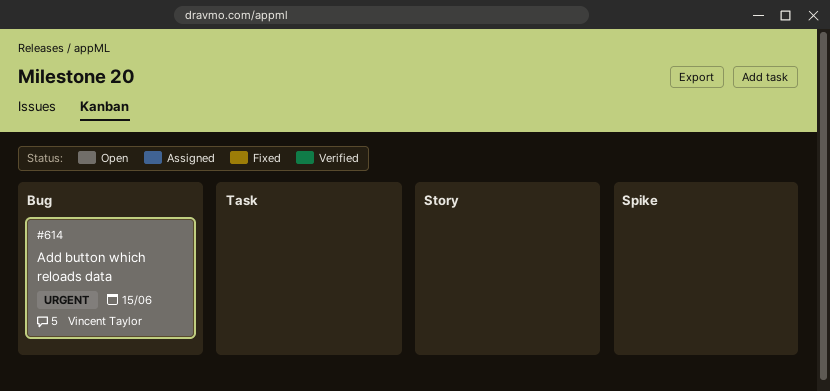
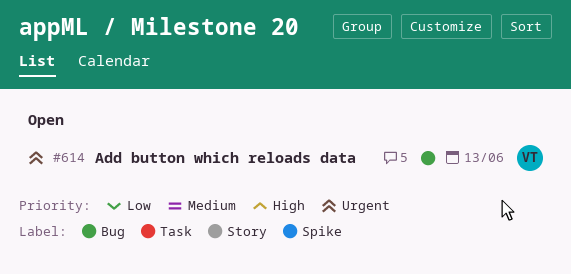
#614, due: Jun 15 -> Jun 13

